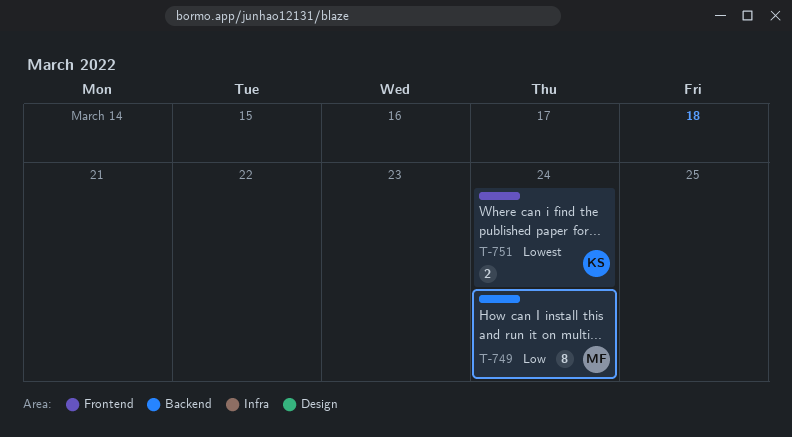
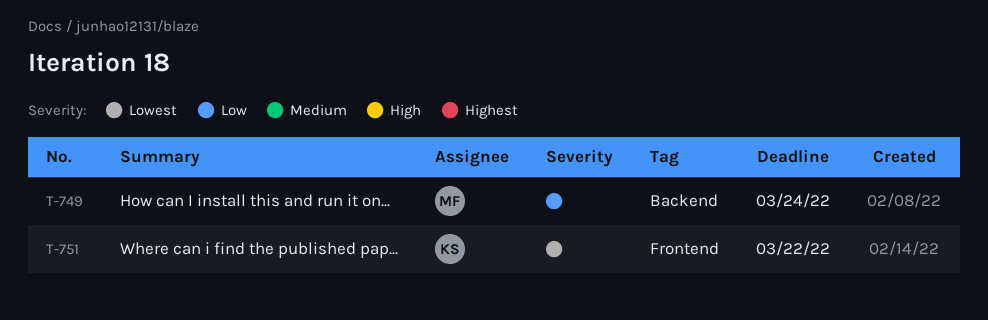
T-751, due: Mar 24 -> Mar 22

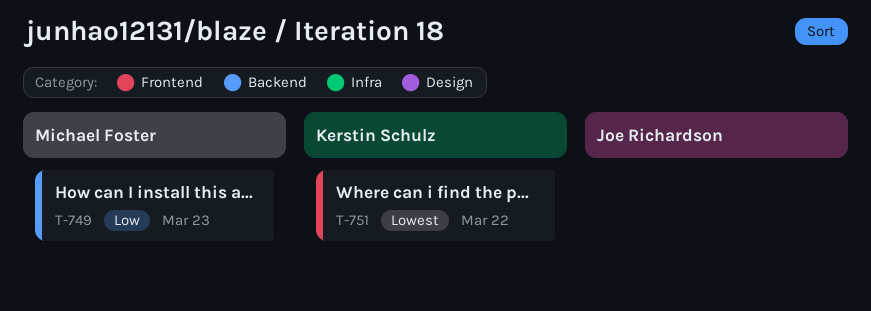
T-749, due: Mar 24 -> Mar 23

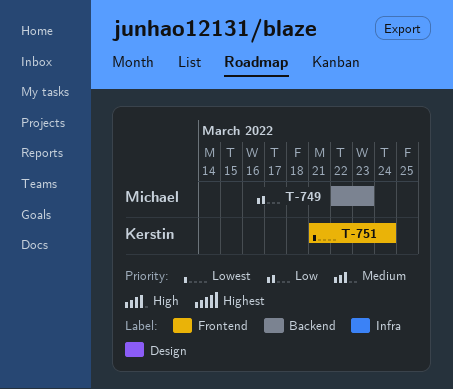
T-751, due: Mar 22 -> Mar 24

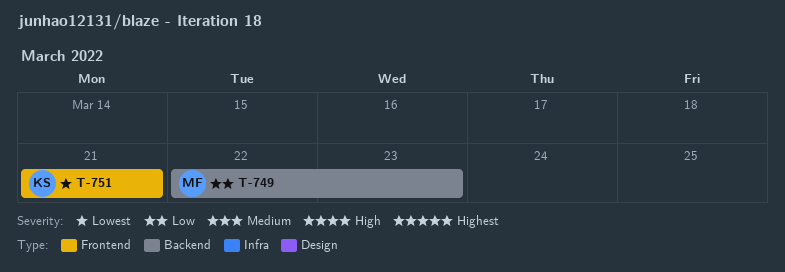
T-751, due: Mar 24 -> Mar 21

